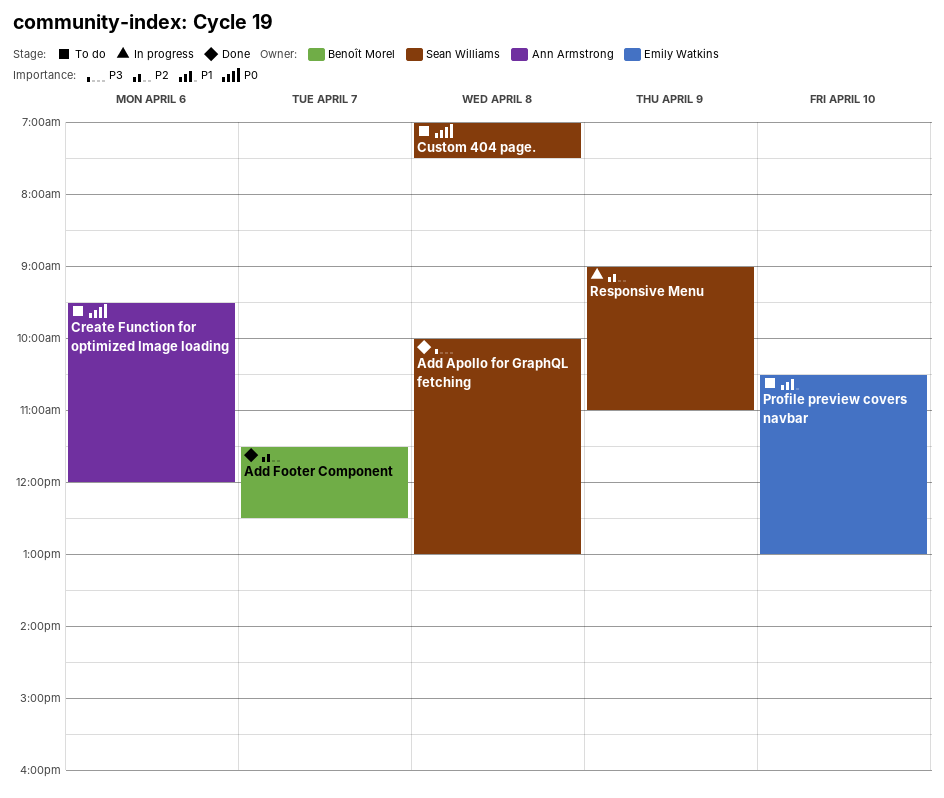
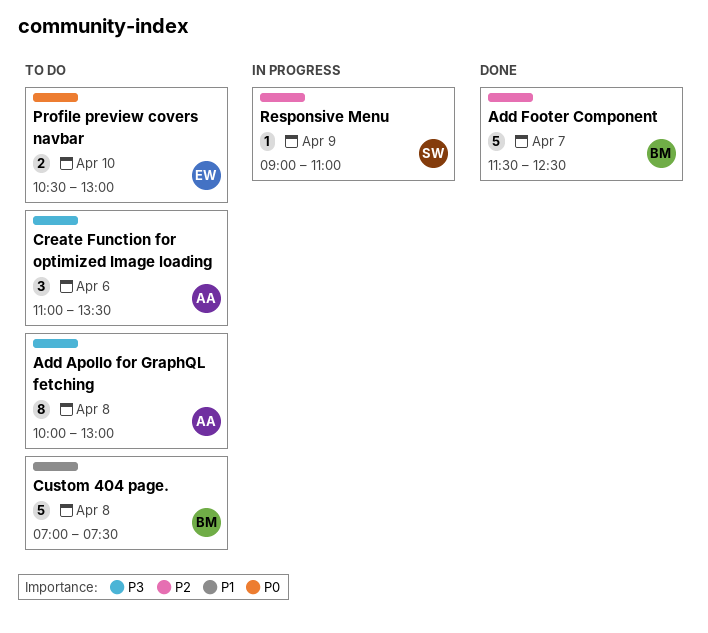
Add Apollo for GraphQL fetching, status: Done -> To do
Add Apollo for GraphQL fetching, owner: Sean Williams -> Ann Armstrong
Create Function for optimized Image loading, priority: P0 -> P3
Create Function for optimized Image loading, begins: 09:30 -> 11:00
Create Function for optimized Image loading, ends: 12:00 -> 13:30
Custom 404 page., owner: Sean Williams -> Benoît Morel
Custom 404 page., priority: P0 -> P1
Profile preview covers navbar, priority: P1 -> P0

